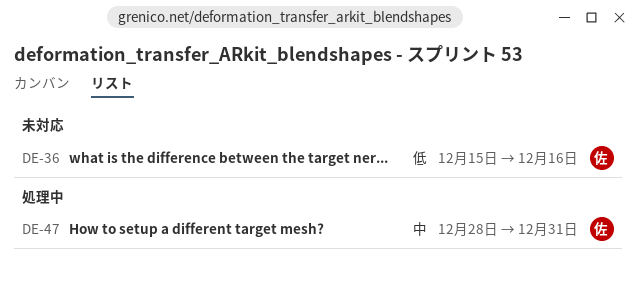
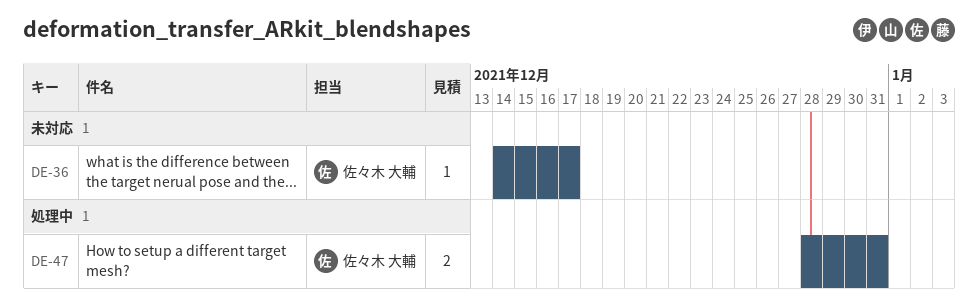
DE-36, start: Dec 15 -> Dec 14
DE-36, due: Dec 16 -> Dec 17

